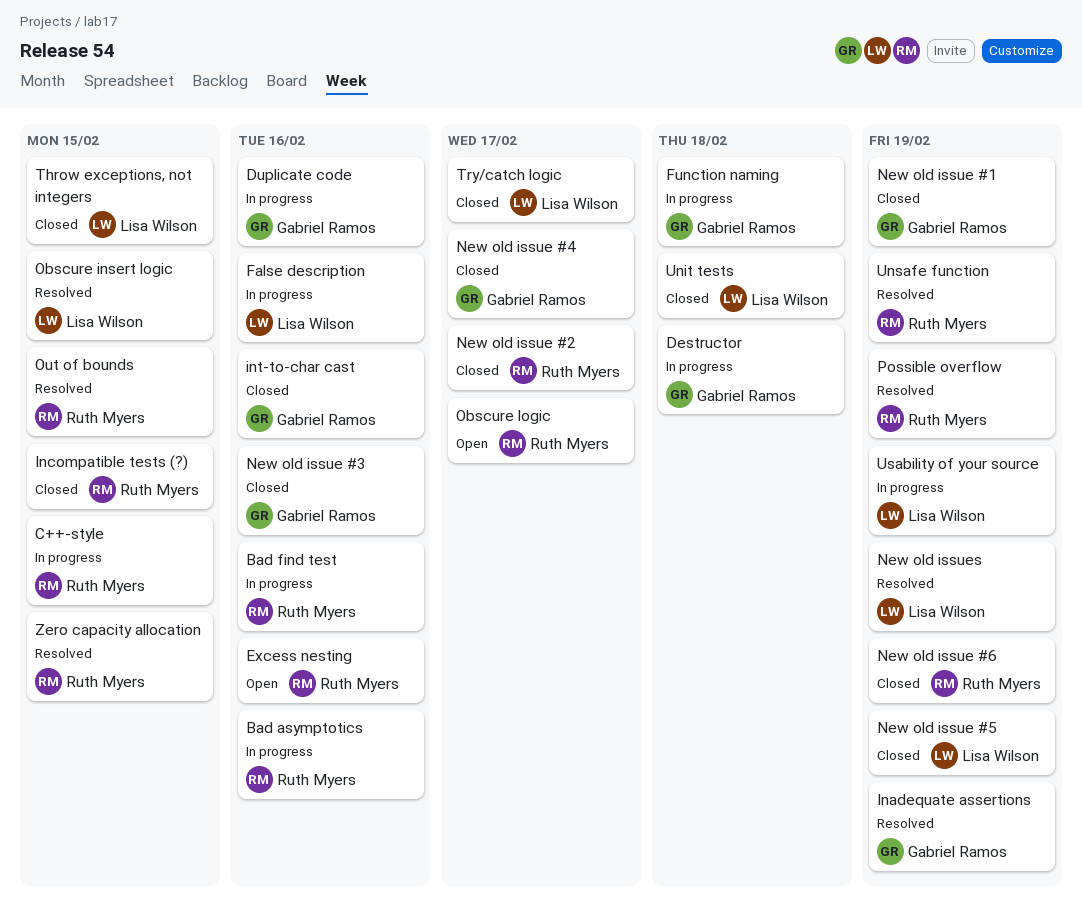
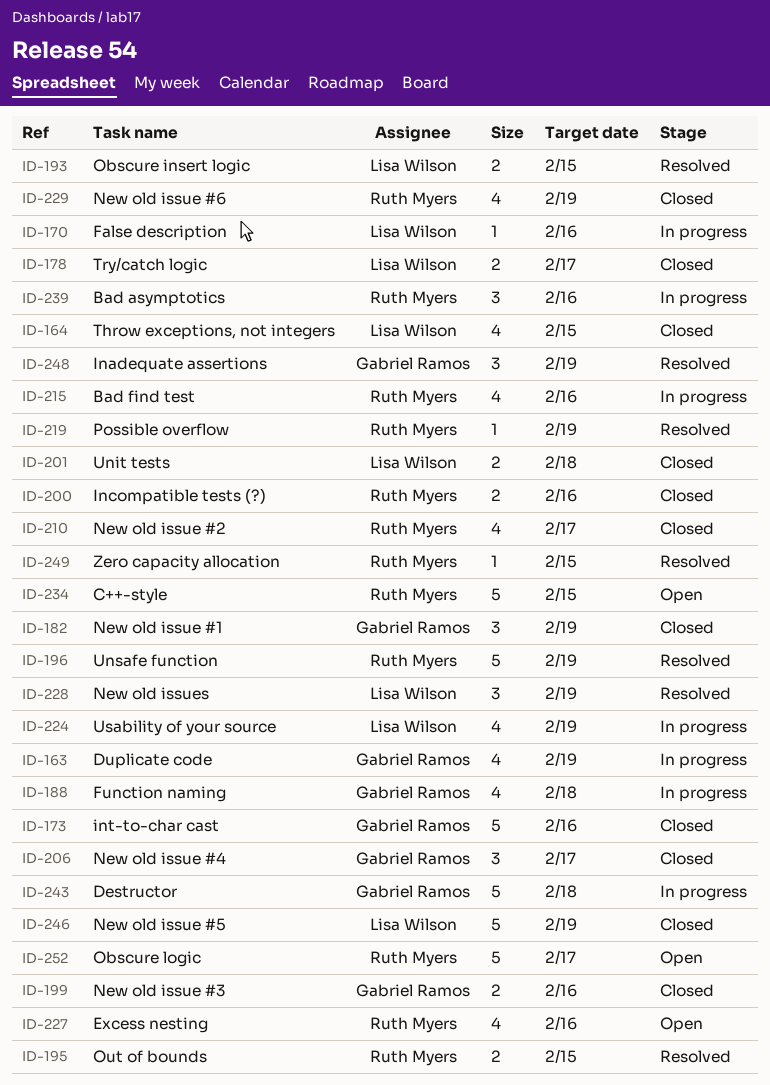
C++-style, status: In progress -> Open
Duplicate code, due: Feb 16 -> Feb 19
Incompatible tests (?), due: Feb 15 -> Feb 16

